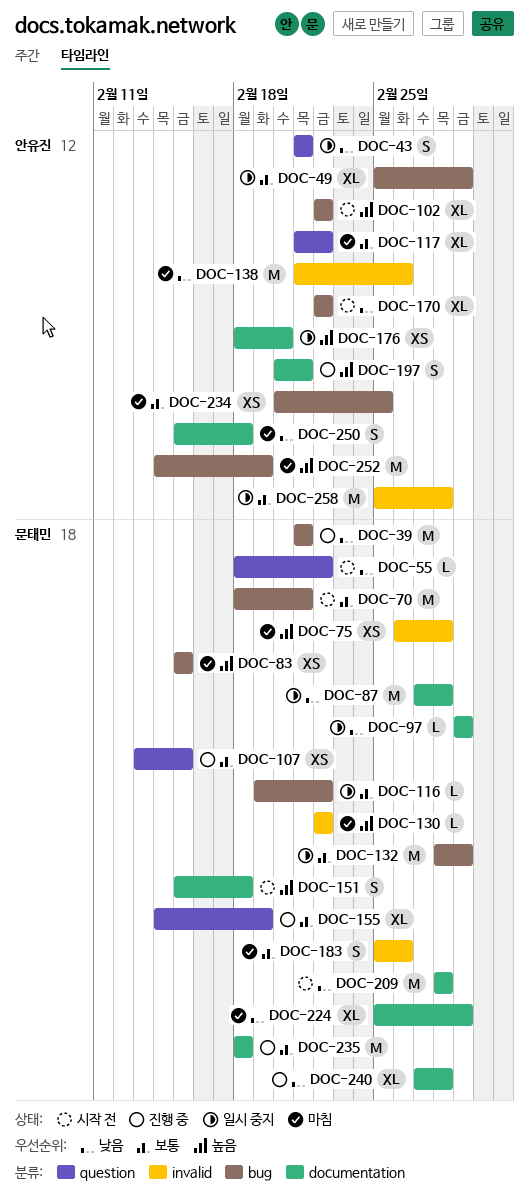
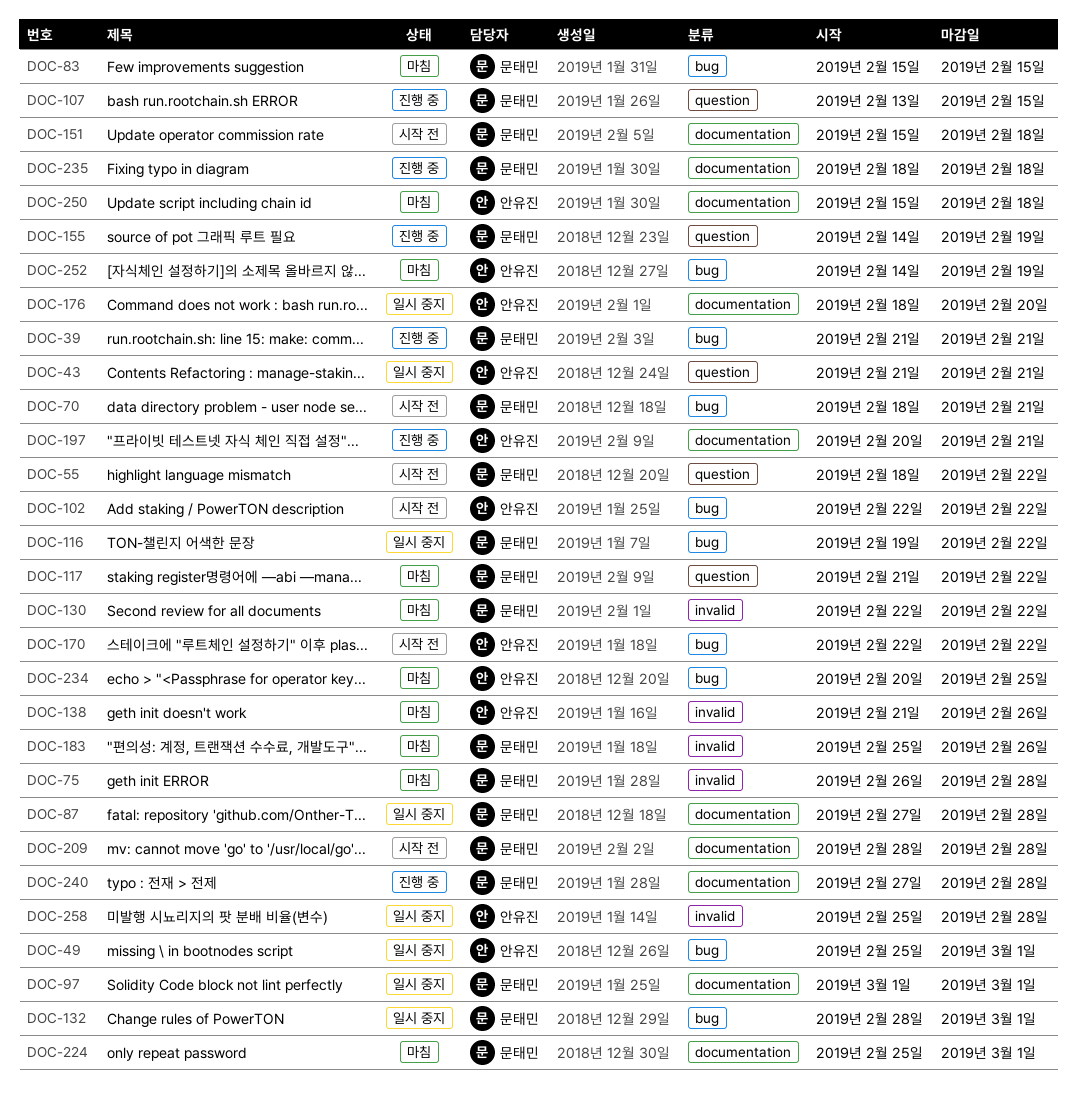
DOC-117, owner: 안유진 -> 문태민

